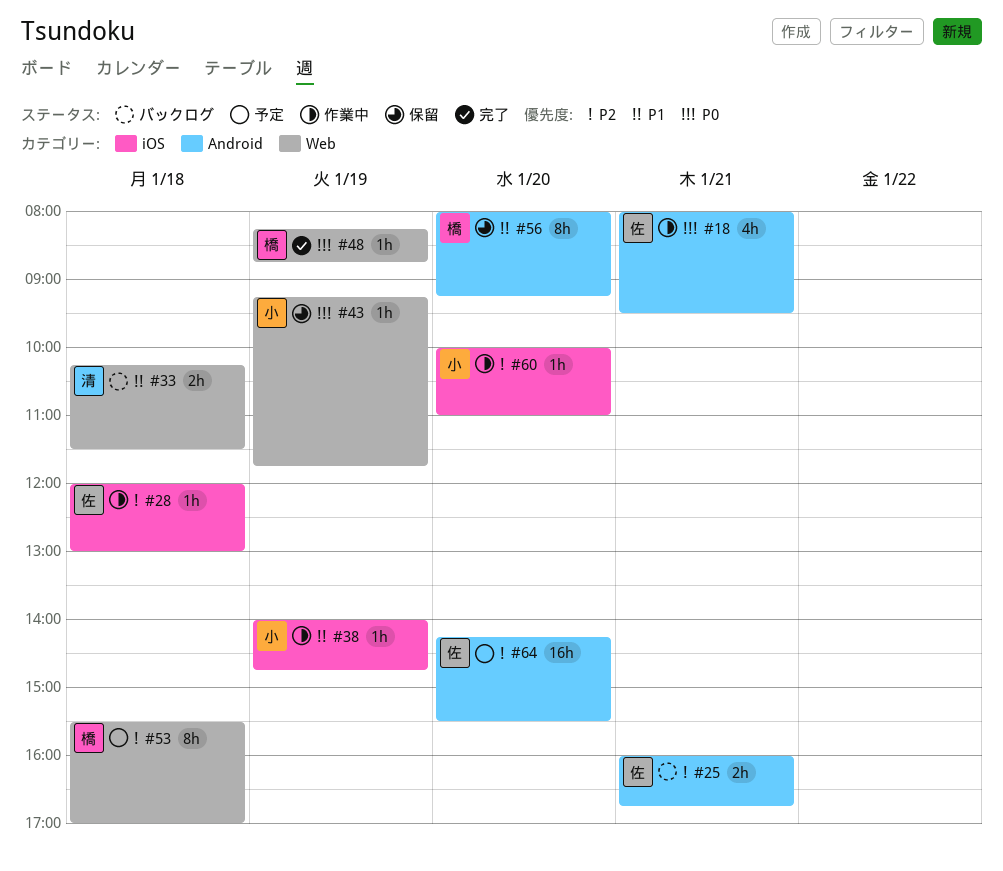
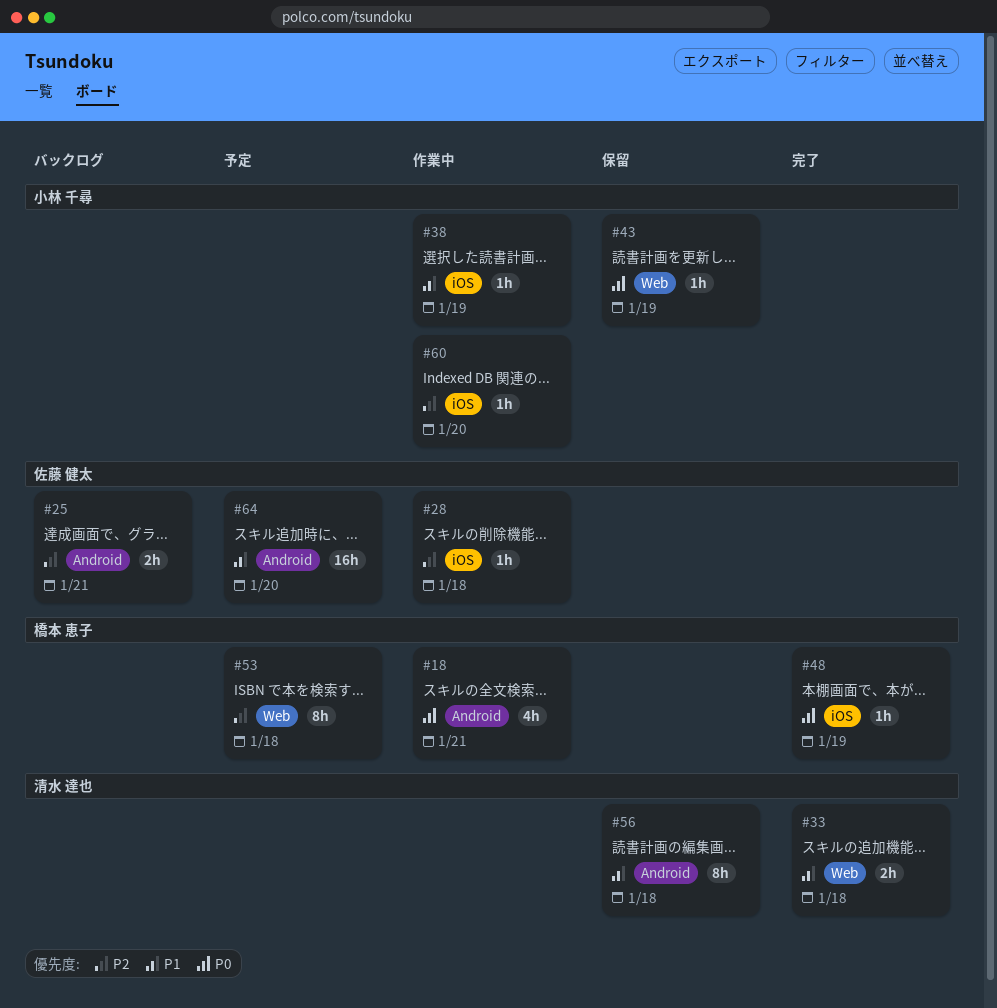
#18, owner: 佐藤 健太 -> 橋本 恵子
#33, status: バックログ -> 完了
#48, label: Web -> iOS
#56, owner: 橋本 恵子 -> 清水 達也
#56, day: Jan 20 -> Jan 18
#64, priority: P2 -> P1

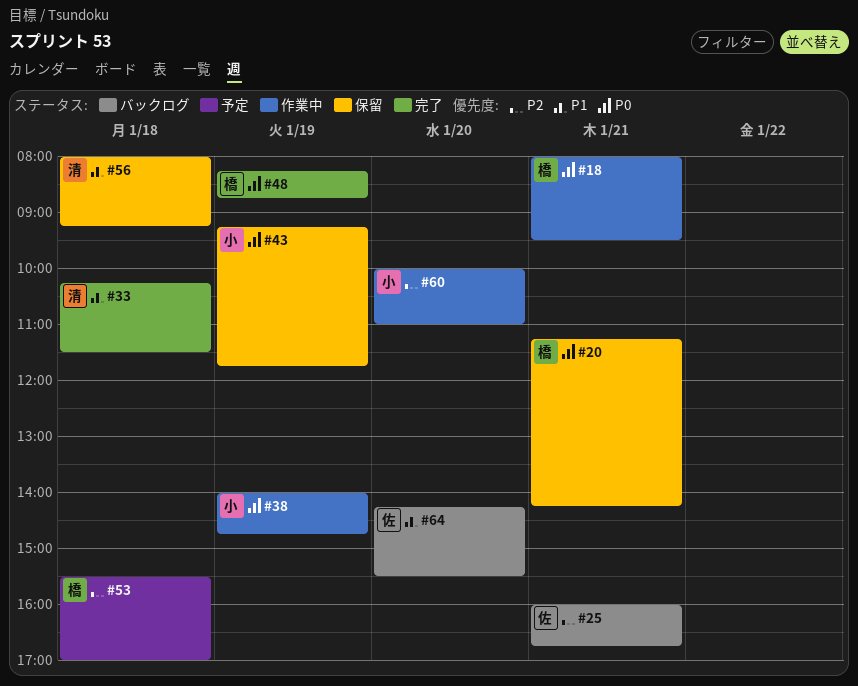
#20: none -> present
#28: present -> none
#38, priority: P1 -> P0
#64, status: 予定 -> バックログ

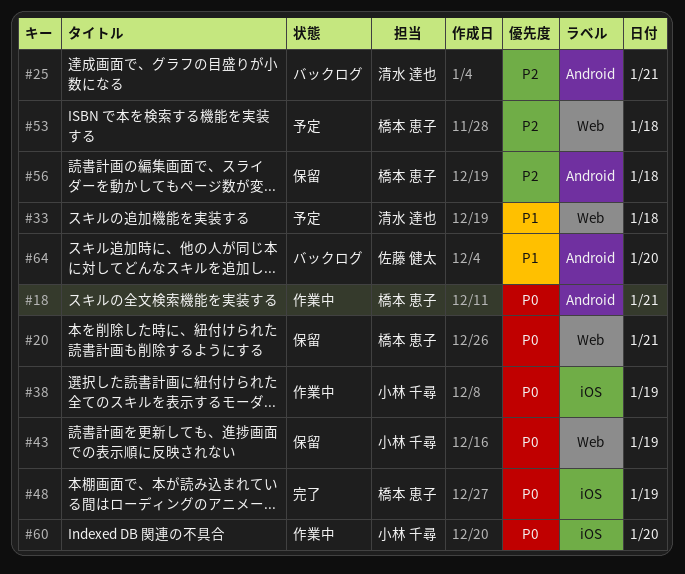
#25, owner: 佐藤 健太 -> 清水 達也
#33, status: 完了 -> 予定
#56, owner: 清水 達也 -> 橋本 恵子
#56, priority: P1 -> P2
#60, priority: P2 -> P0

